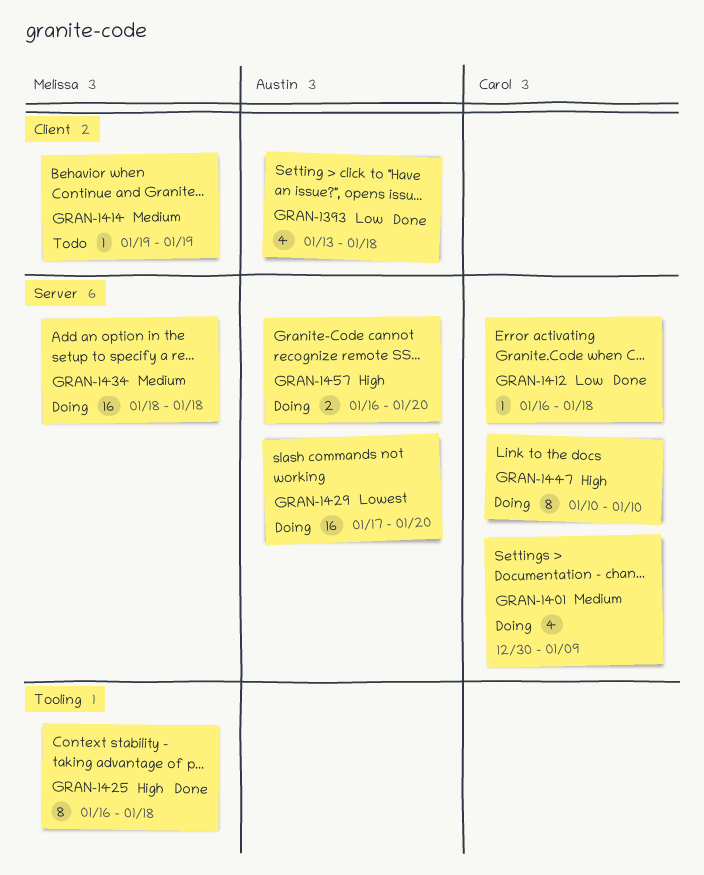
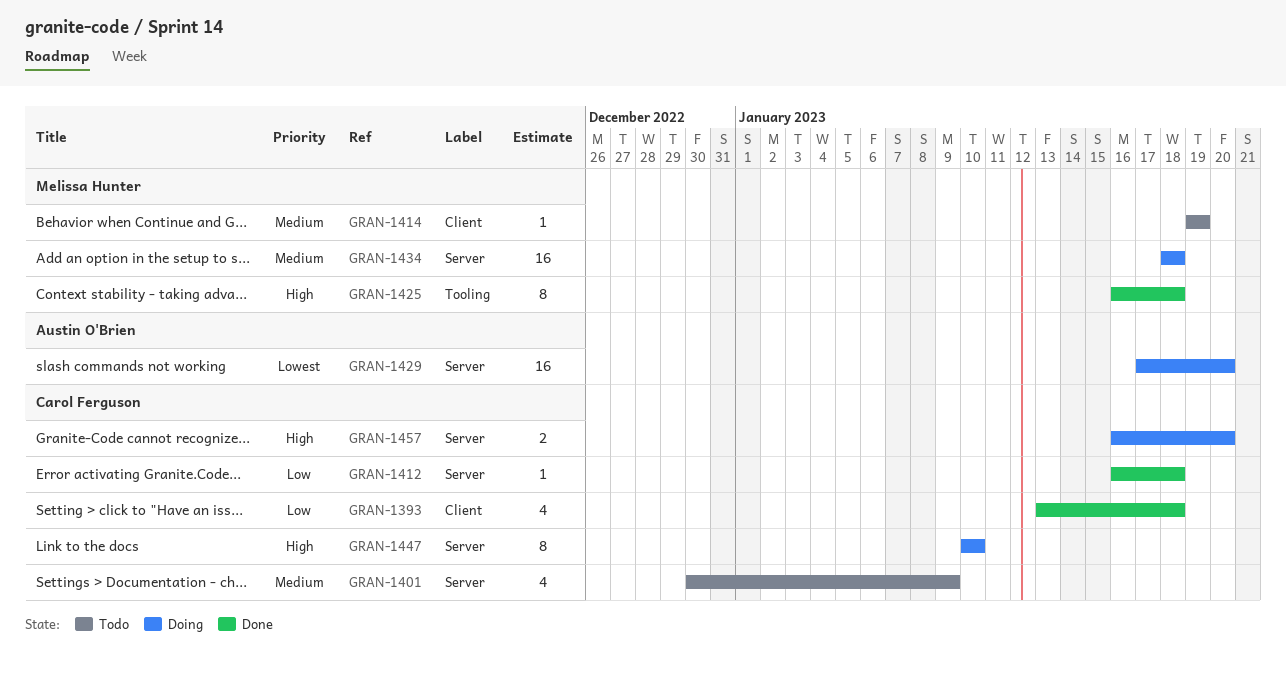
GRAN-1393, owner: Austin O'Brien -> Carol Ferguson
GRAN-1401, status: Doing -> Todo
GRAN-1457, owner: Austin O'Brien -> Carol Ferguson

